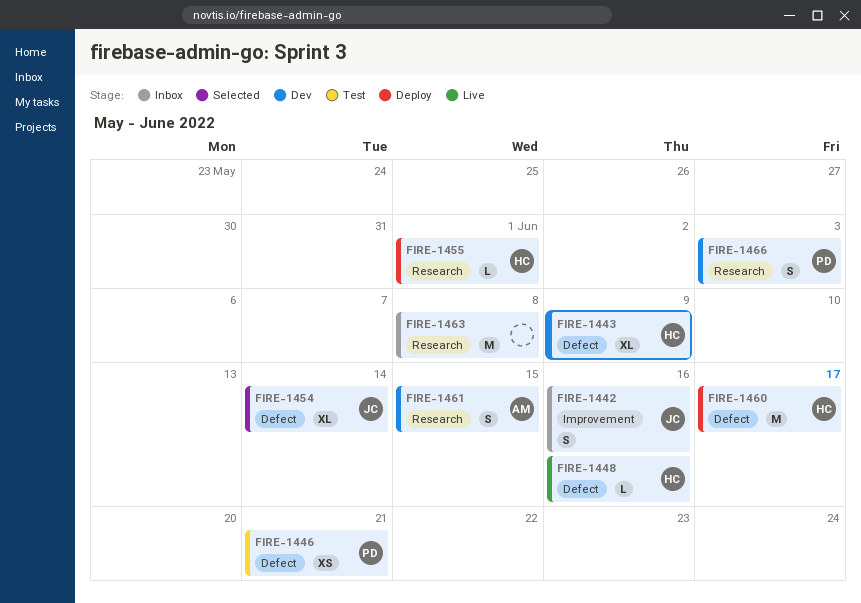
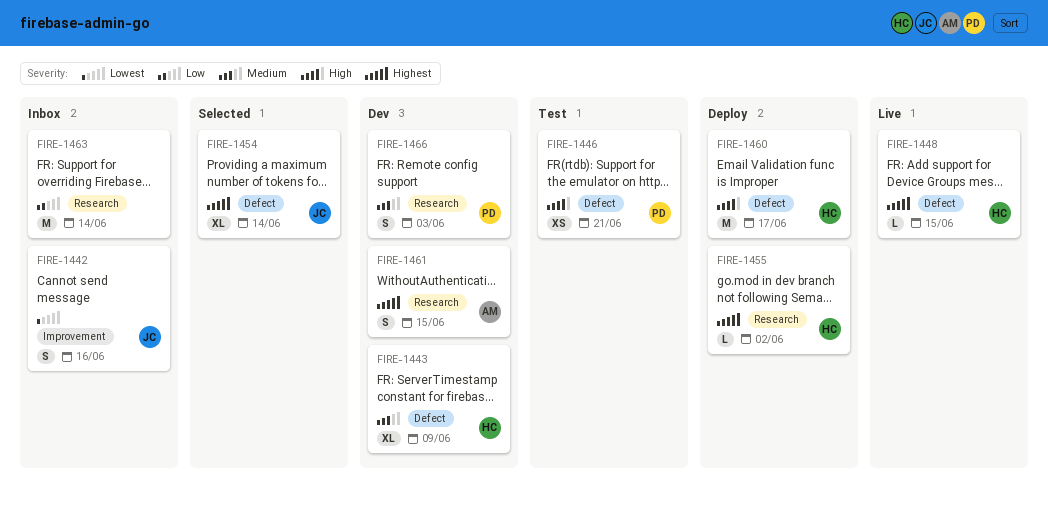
FIRE-1448, due: Jun 16 -> Jun 15
FIRE-1455, due: Jun 1 -> Jun 2
FIRE-1463, due: Jun 8 -> Jun 14

